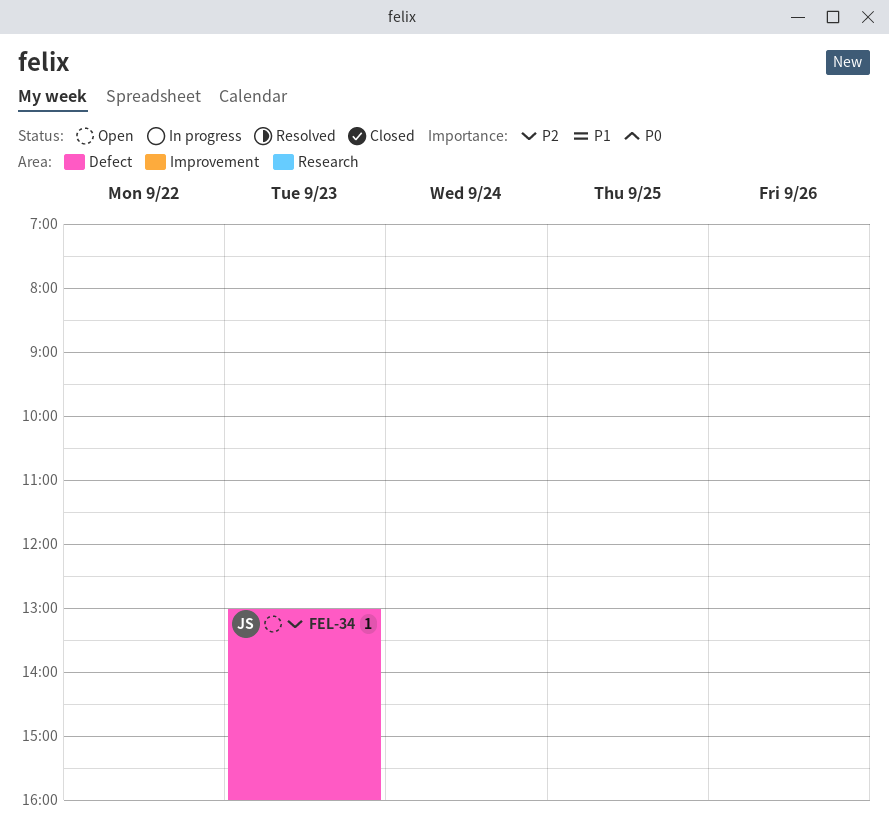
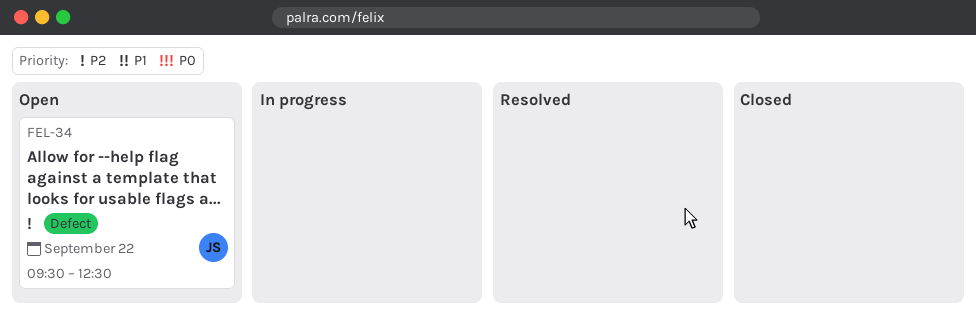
FEL-34, day: Sep 23 -> Sep 22
FEL-34, begins: 13:00 -> 09:30
FEL-34, ends: 16:00 -> 12:30

